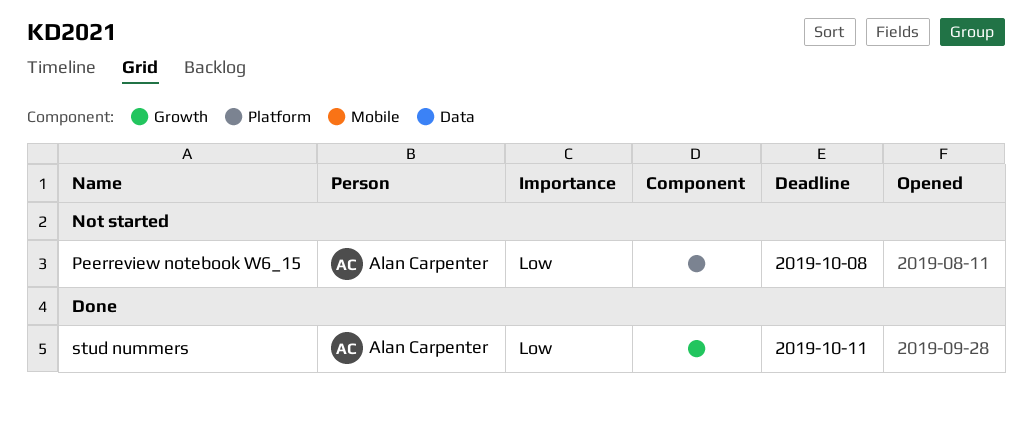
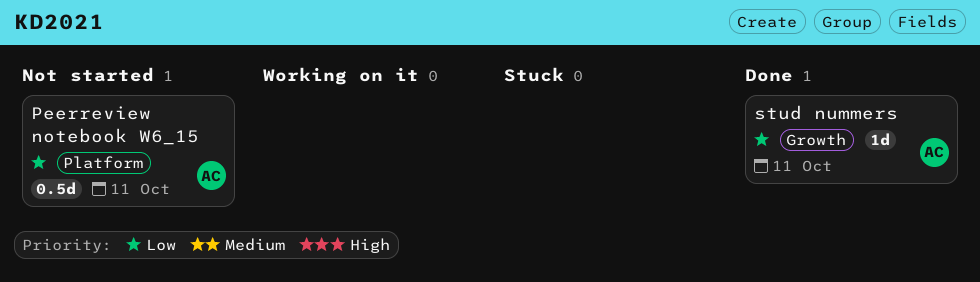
Peerreview notebook W6_15, due: Oct 8 -> Oct 11

